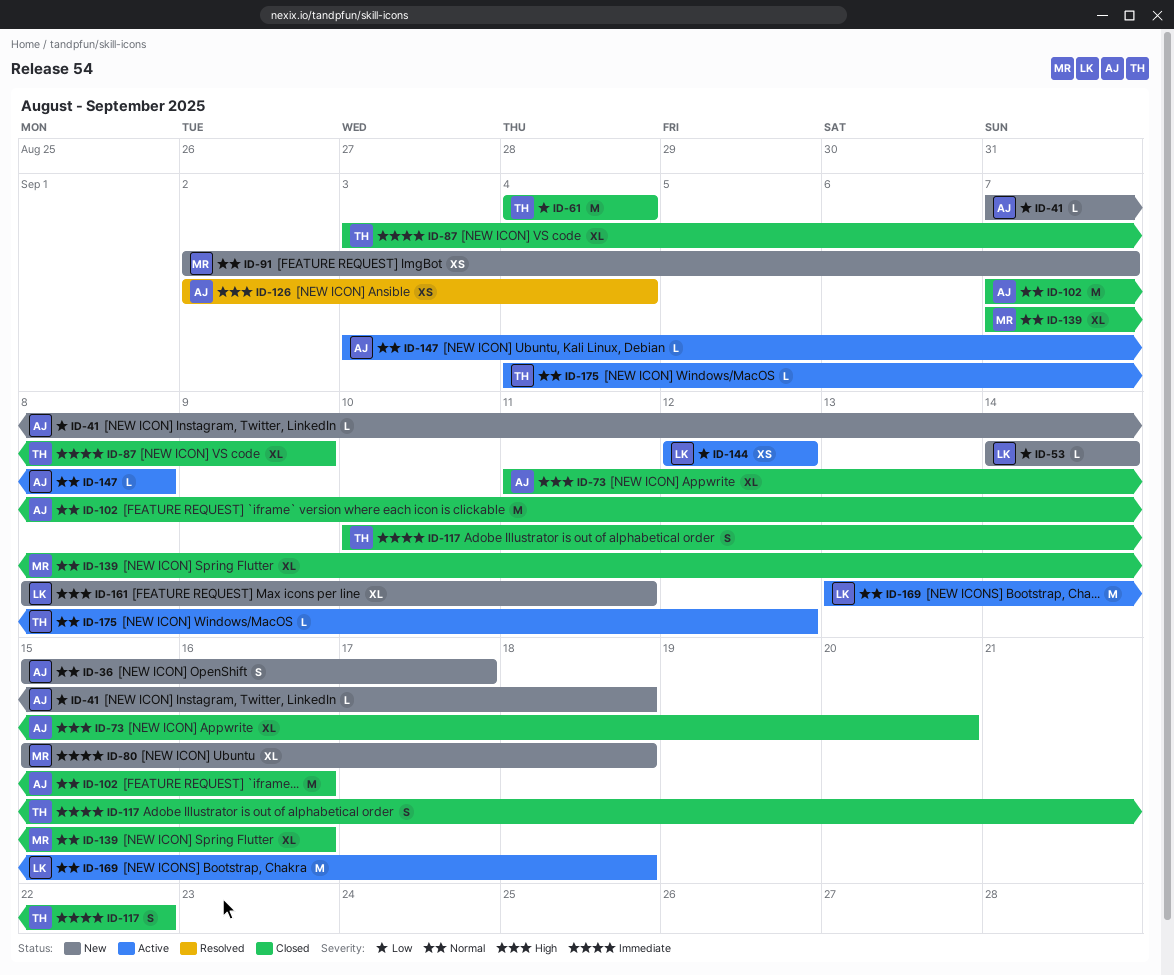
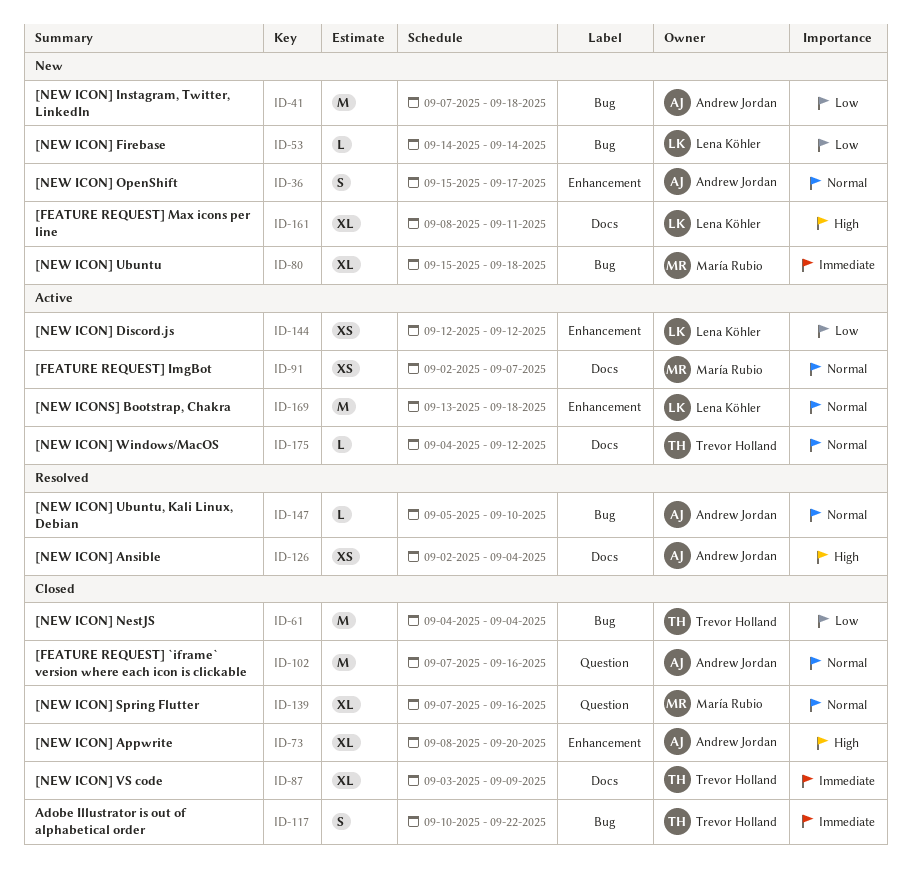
ID-41, estimate: L -> M
ID-73, start: Sep 11 -> Sep 8
ID-91, status: New -> Active
ID-147, status: Active -> Resolved
ID-147, start: Sep 3 -> Sep 5
ID-147, due: Sep 8 -> Sep 10

